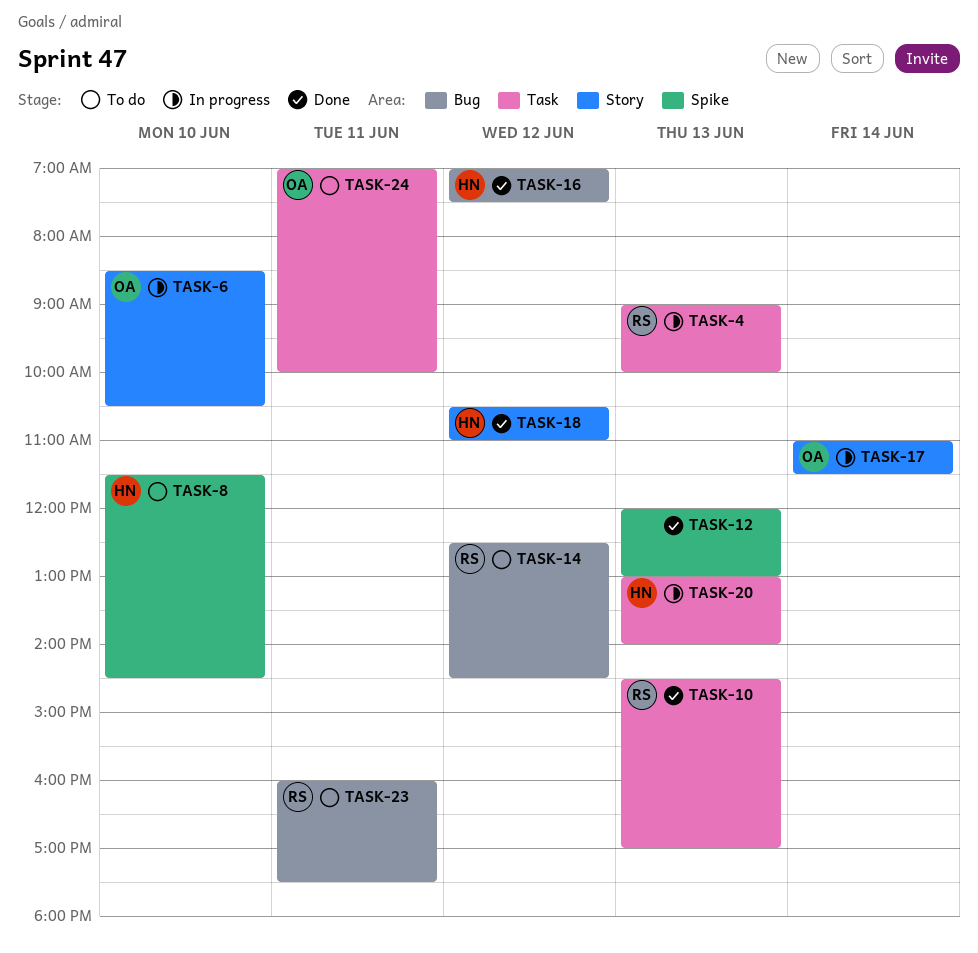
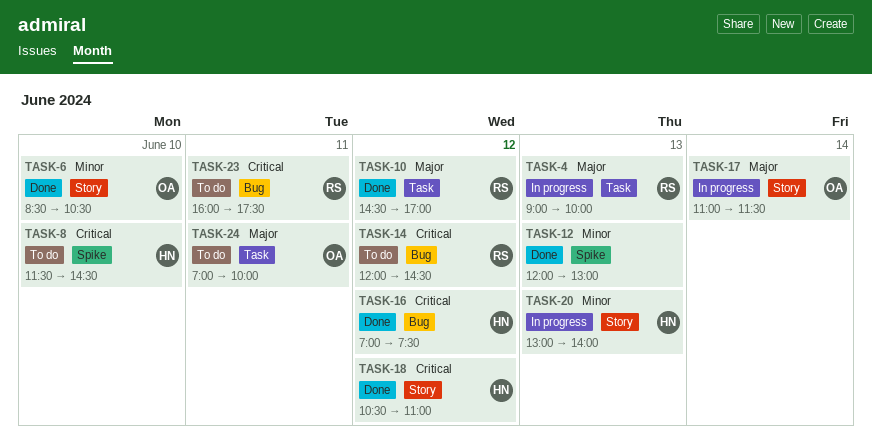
TASK-6, status: In progress -> Done
TASK-10, day: Jun 13 -> Jun 12
TASK-14, begins: 12:30 -> 12:00
TASK-20, label: Task -> Story

